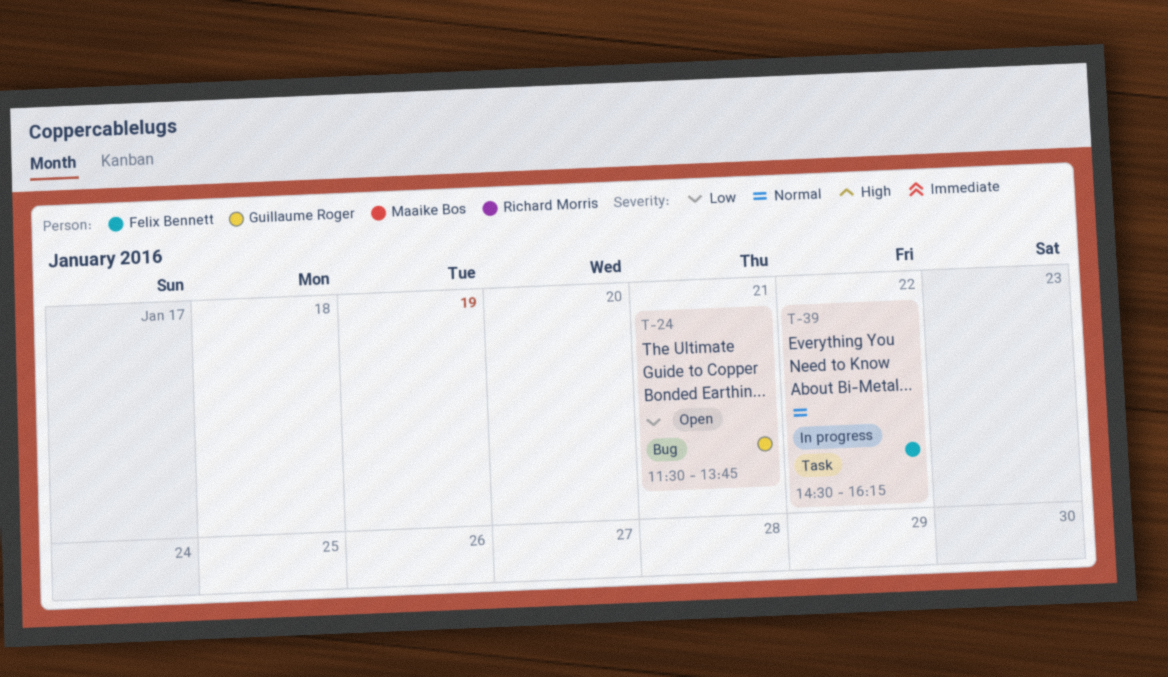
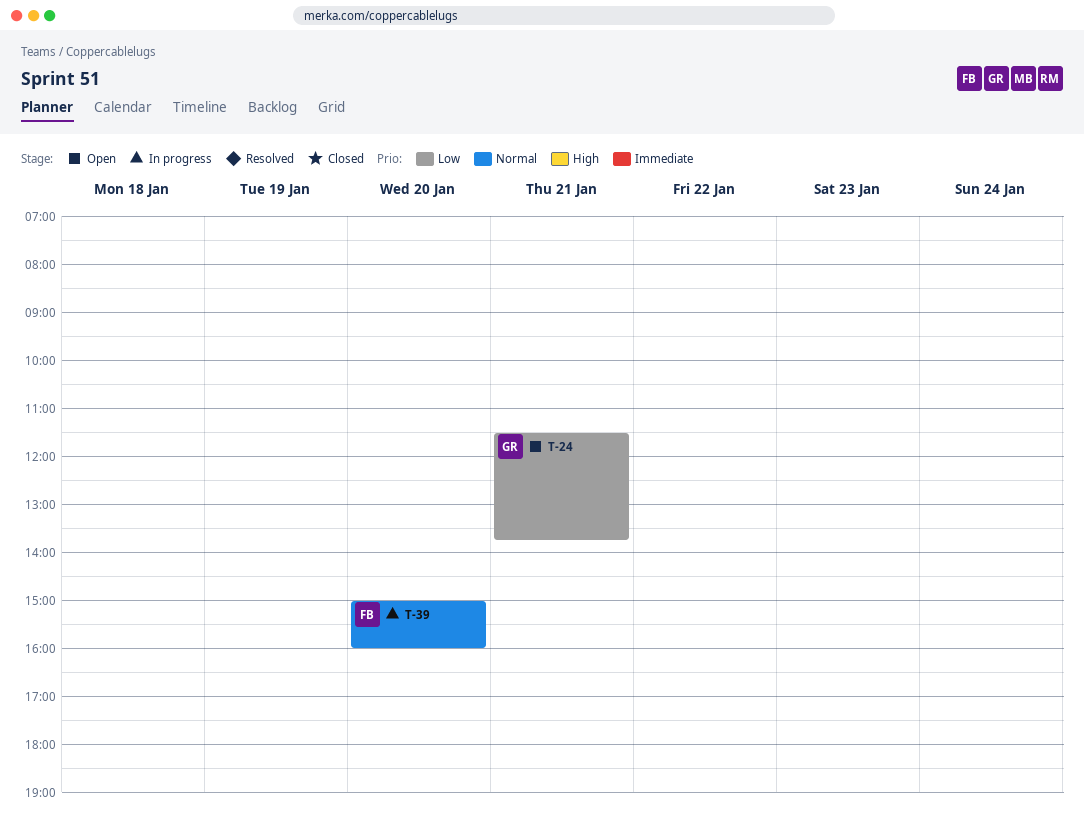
T-39, day: Jan 22 -> Jan 20
T-39, begins: 14:30 -> 15:00
T-39, ends: 16:15 -> 16:00

